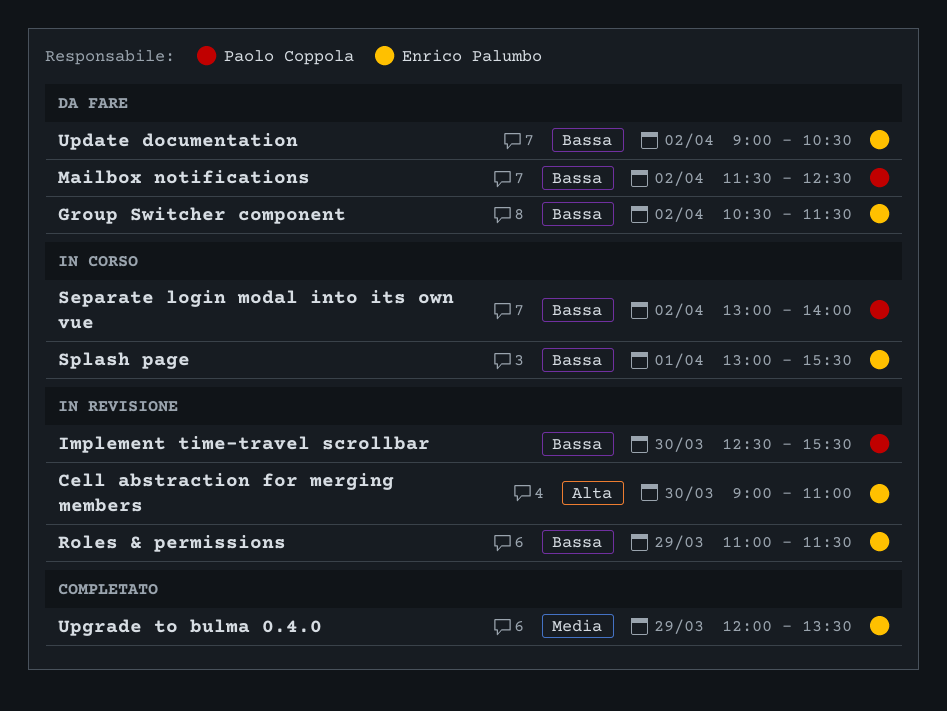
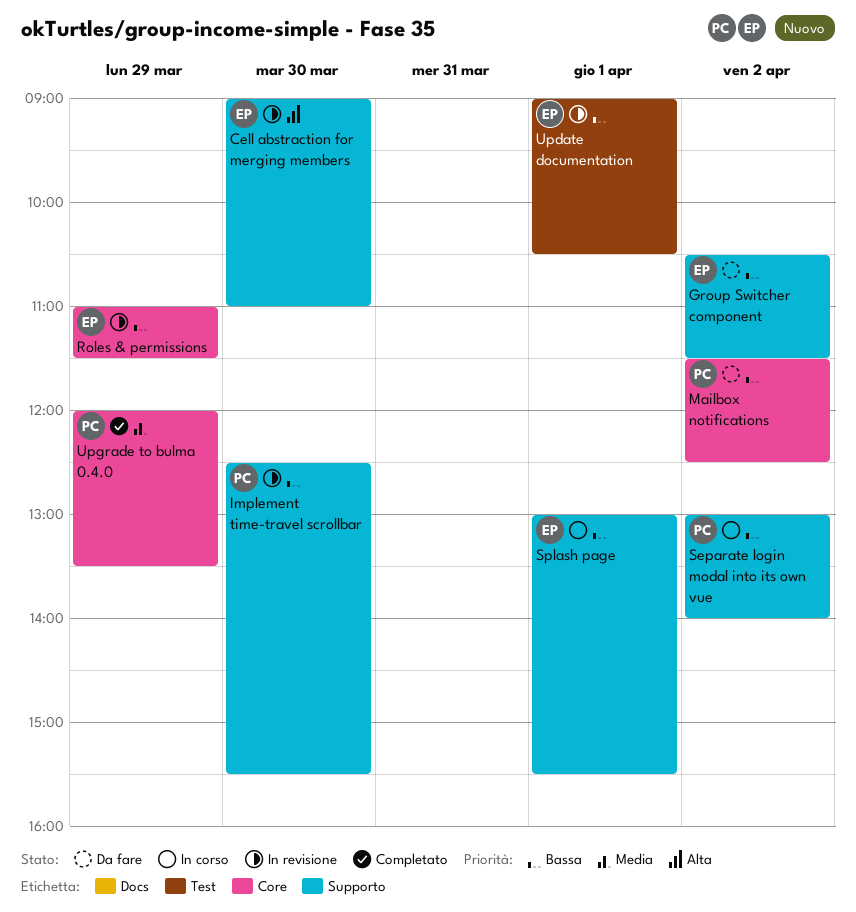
Update documentation, status: Da fare -> In revisione
Update documentation, day: Apr 2 -> Apr 1
Upgrade to bulma 0.4.0, owner: Enrico Palumbo -> Paolo Coppola

